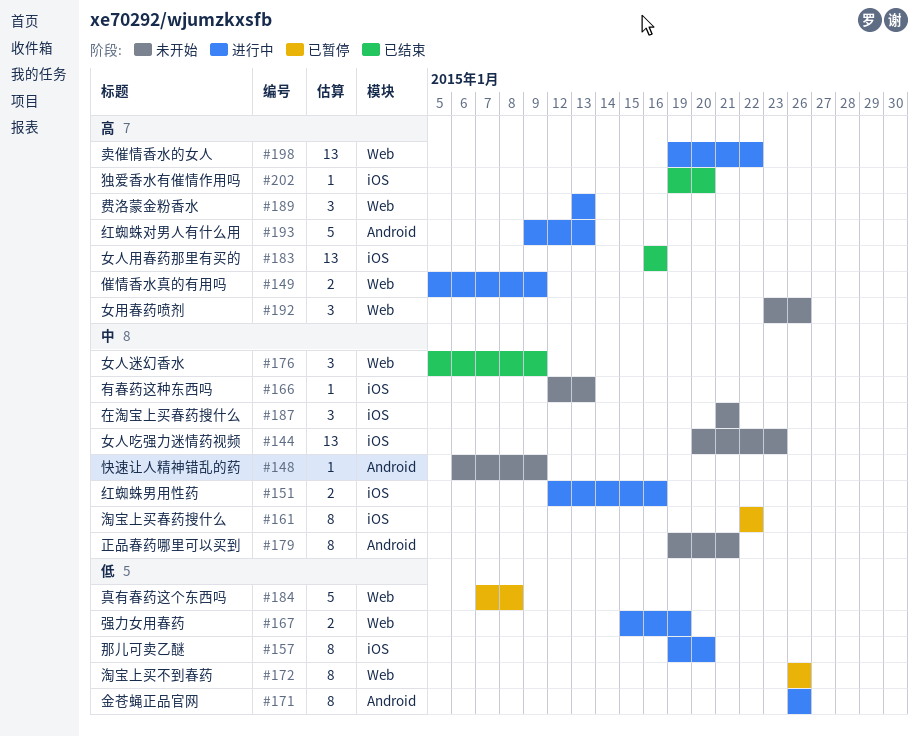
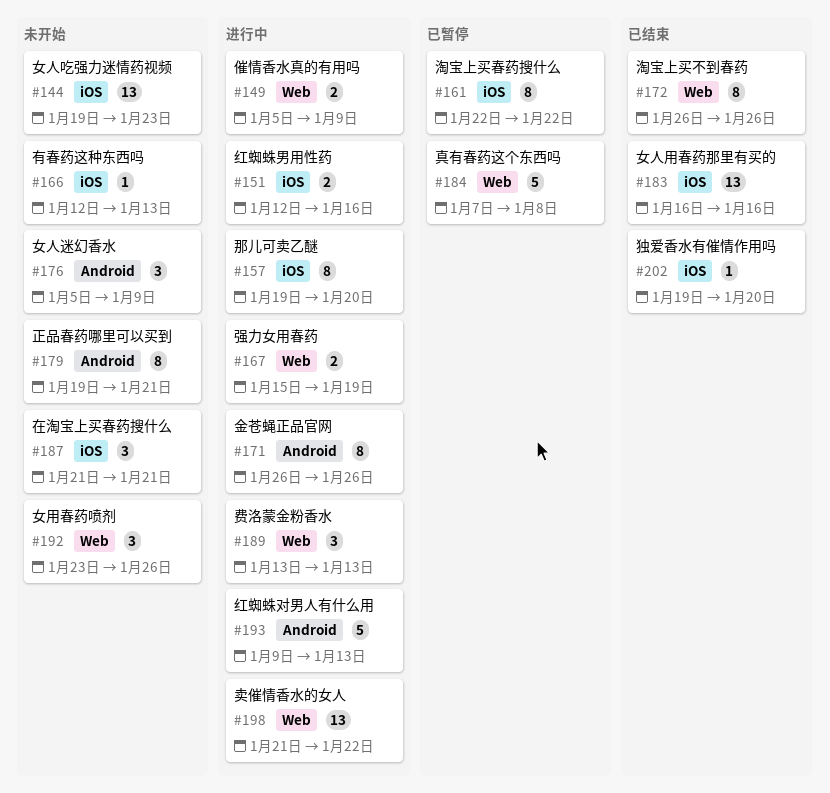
#144, start: Jan 20 -> Jan 19
#148: present -> none
#172, status: 已暂停 -> 已结束
#176, status: 已结束 -> 未开始
#176, label: Web -> Android
#198, start: Jan 19 -> Jan 21

